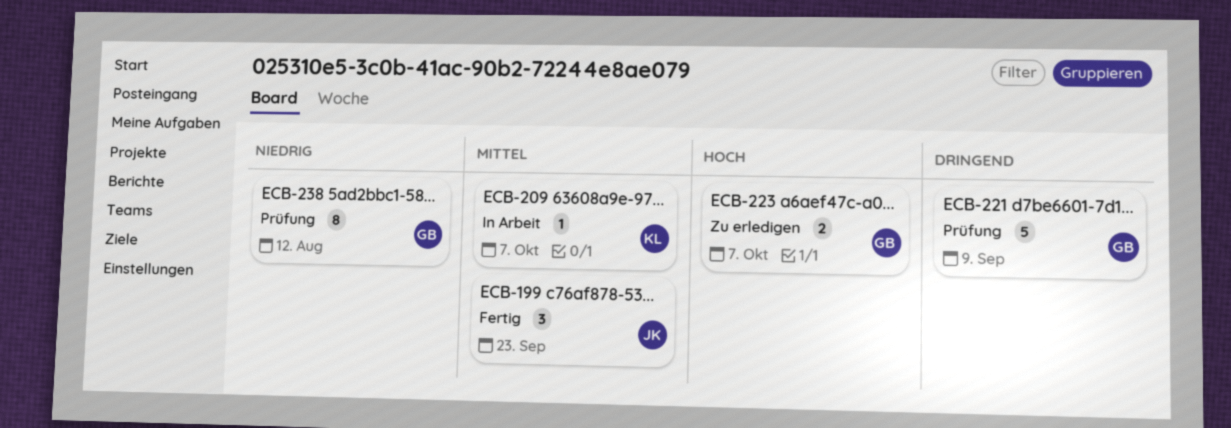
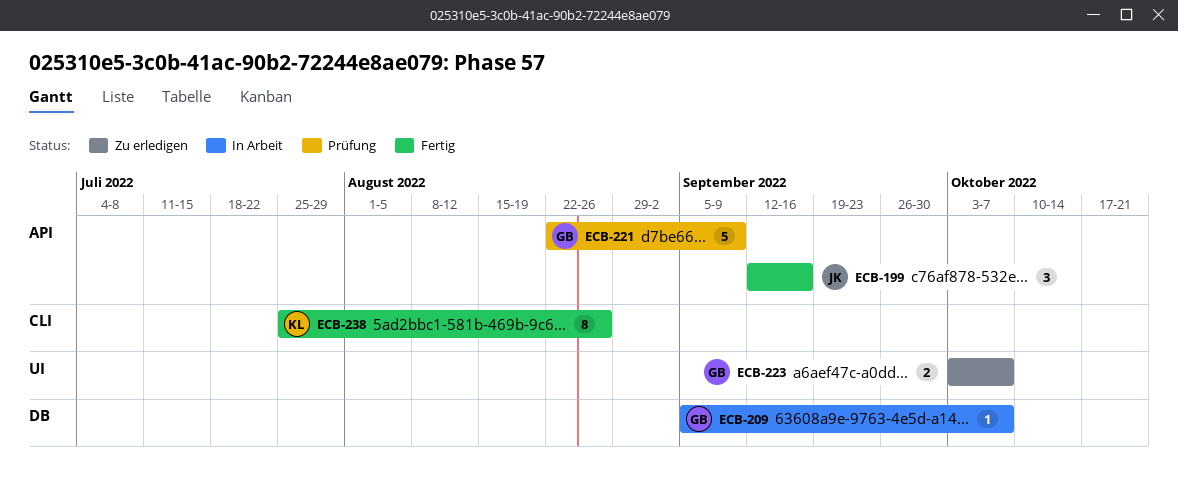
ECB-199, due: Sep 23 -> Sep 16
ECB-209, owner: KL -> GB
ECB-238, status: Prüfung -> Fertig
ECB-238, owner: GB -> KL
ECB-238, due: Aug 12 -> Aug 26

